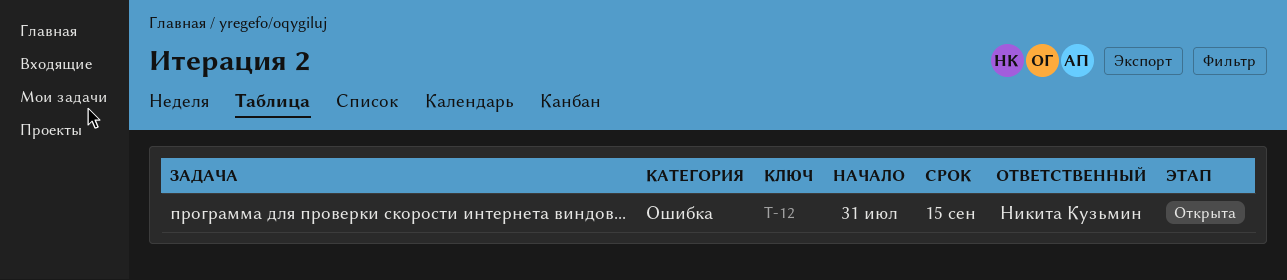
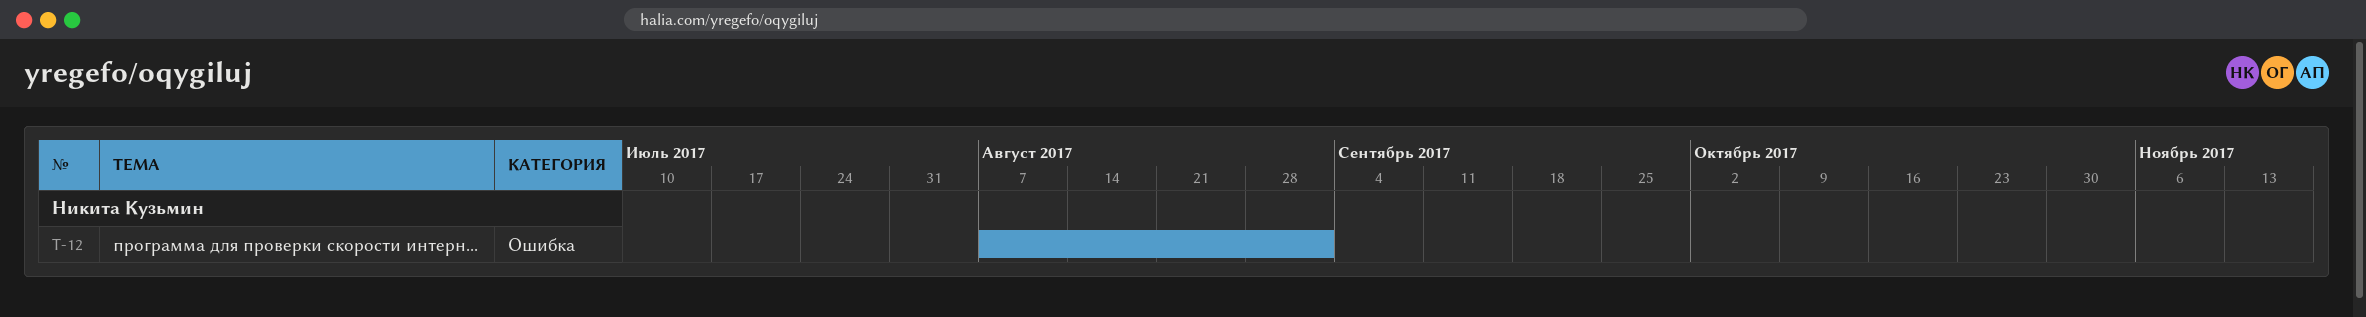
T-12, start: Jul 31 -> Aug 7
T-12, due: Sep 15 -> Sep 1

